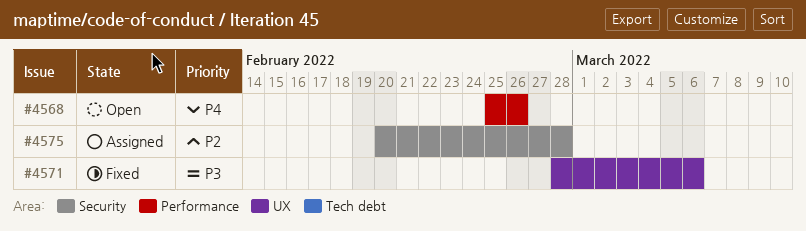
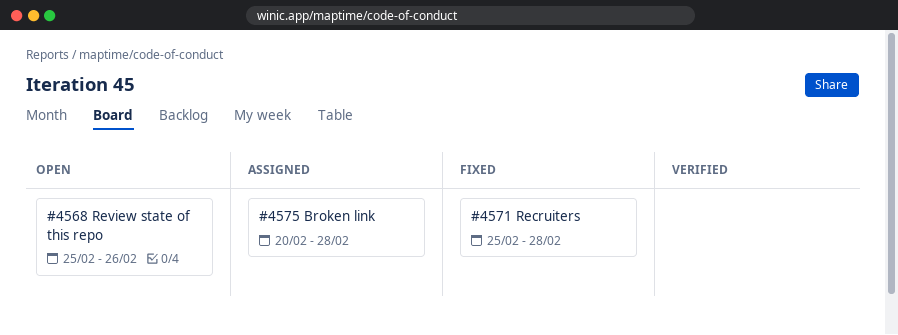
#4571, start: Feb 28 -> Feb 25
#4571, due: Mar 6 -> Feb 28

